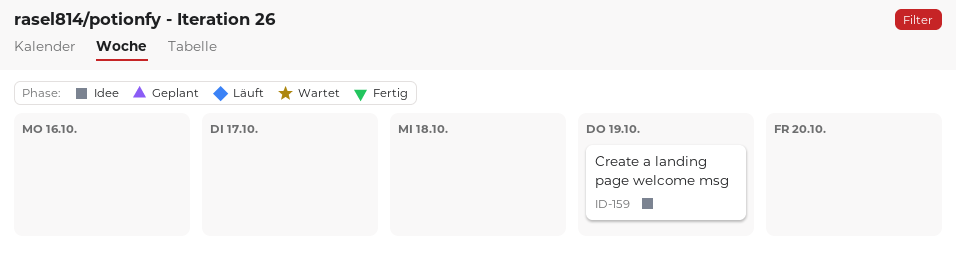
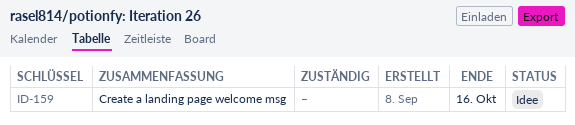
ID-159, due: Oct 19 -> Oct 16

